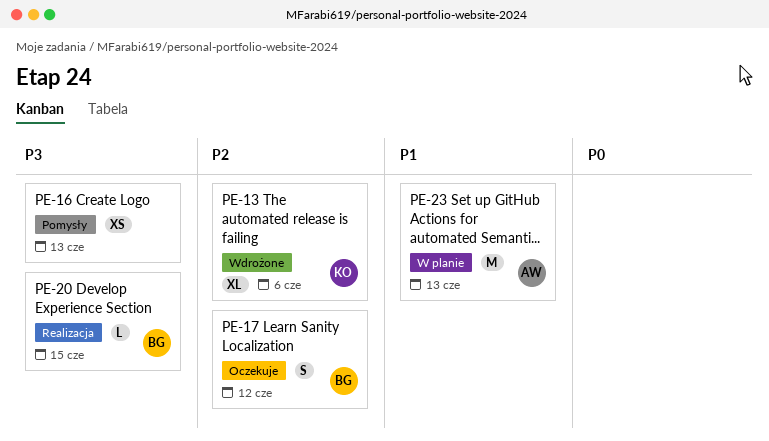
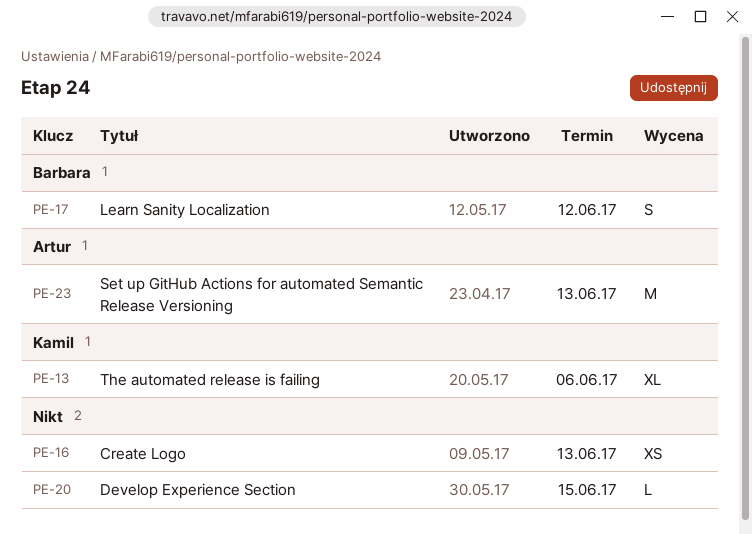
PE-20, owner: Barbara -> none

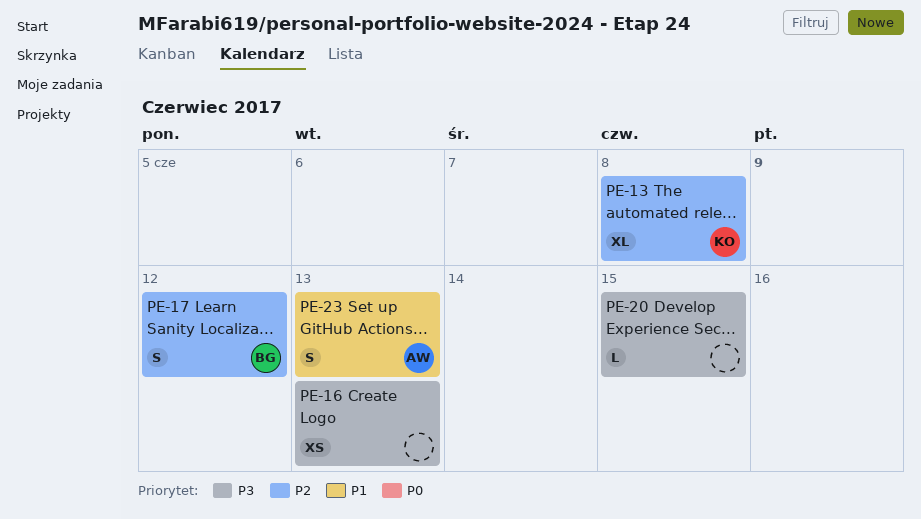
PE-13, due: Jun 6 -> Jun 8
PE-23, estimate: M -> S

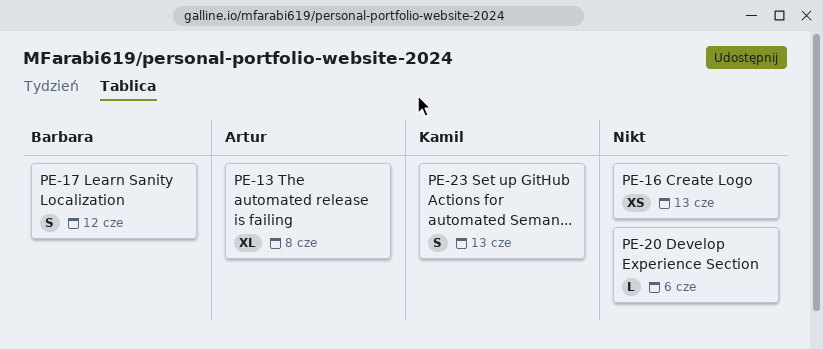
PE-13, owner: Kamil -> Artur
PE-20, due: Jun 15 -> Jun 6
PE-23, owner: Artur -> Kamil

